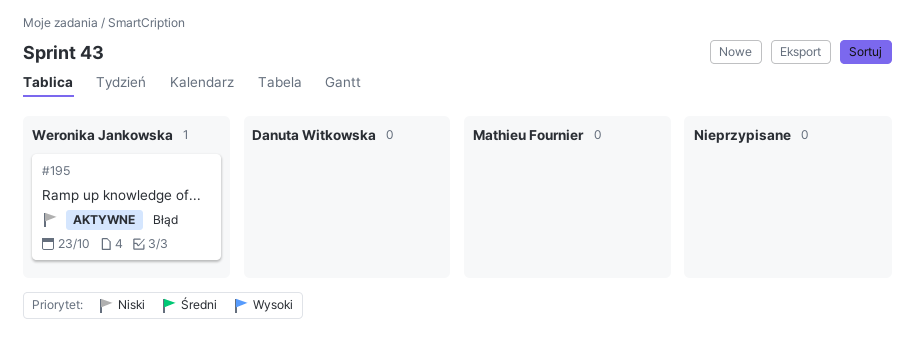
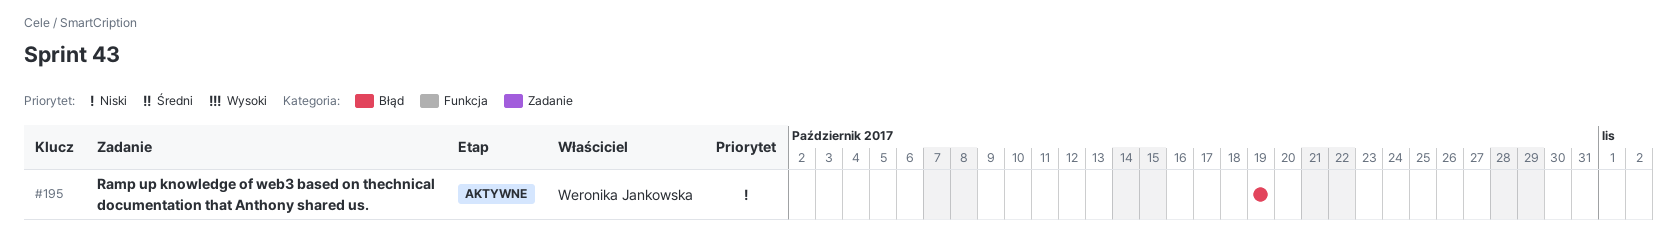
#195, due: Oct 23 -> Oct 19

